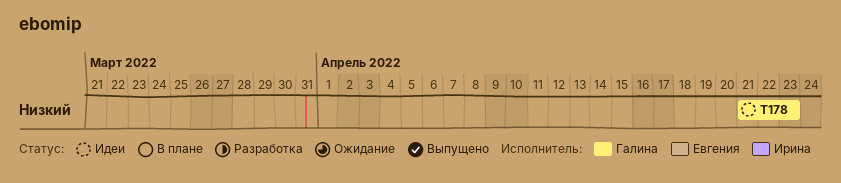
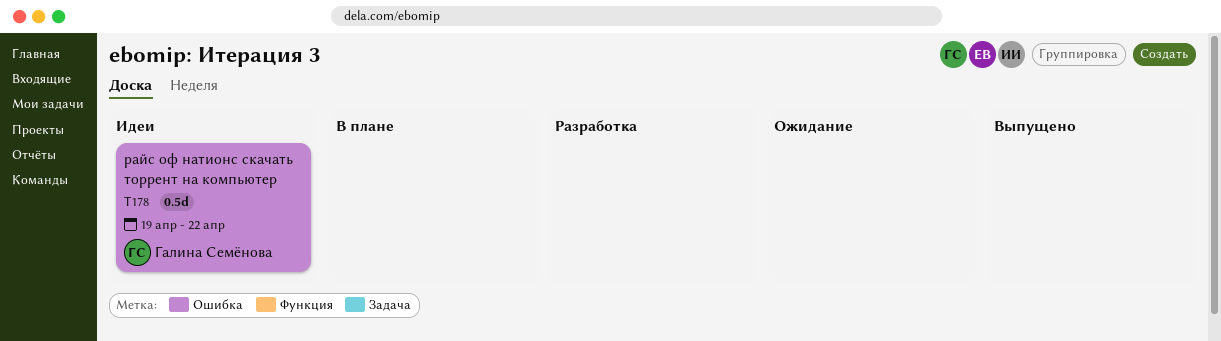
T178, start: Apr 21 -> Apr 19
T178, due: Apr 23 -> Apr 22

